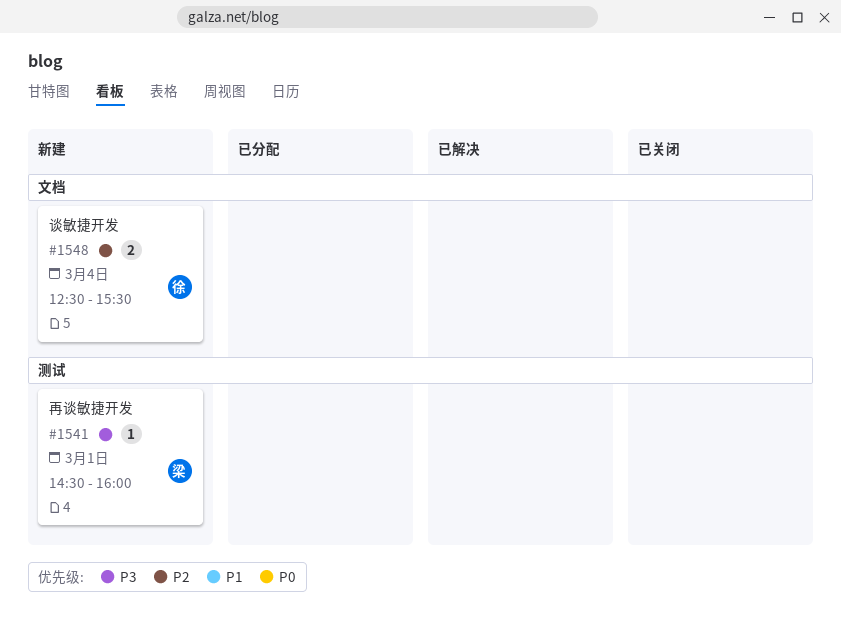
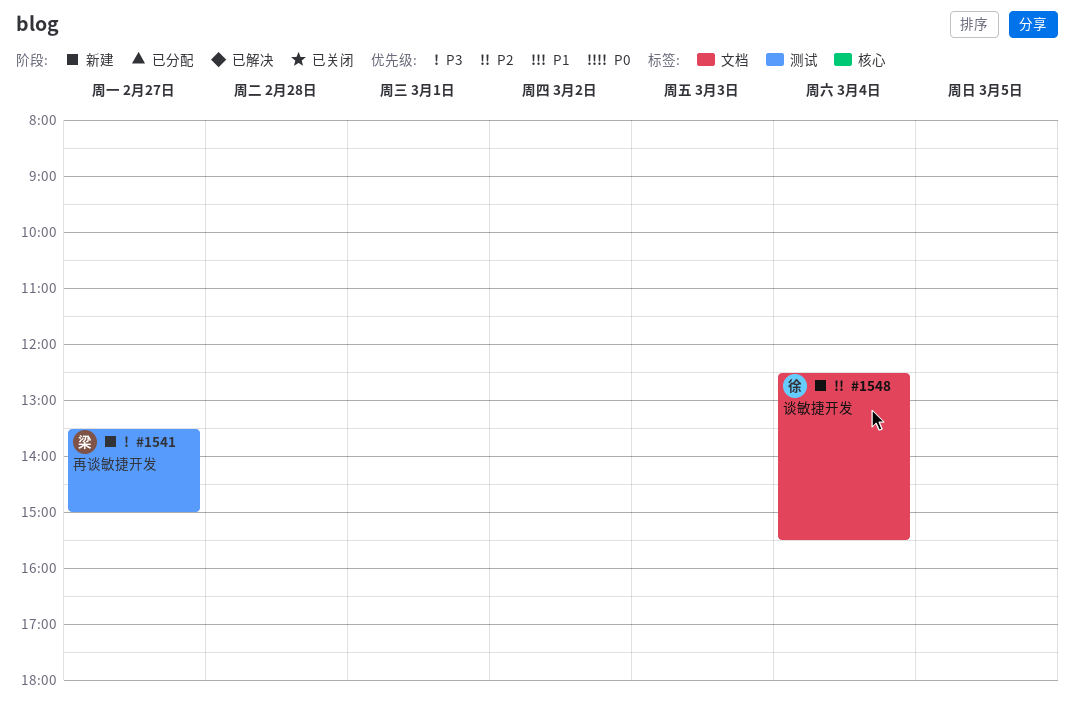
#1541, day: Mar 1 -> Feb 27
#1541, begins: 14:30 -> 13:30
#1541, ends: 16:00 -> 15:00

